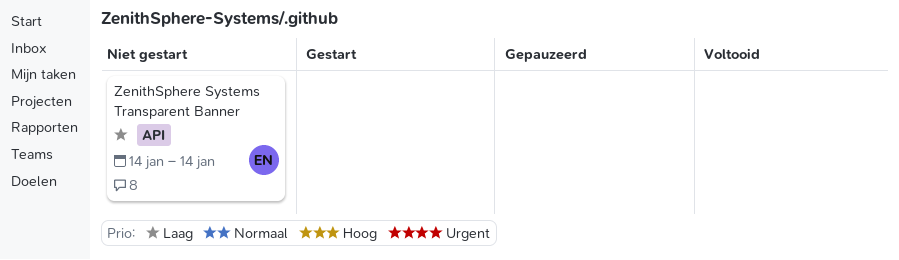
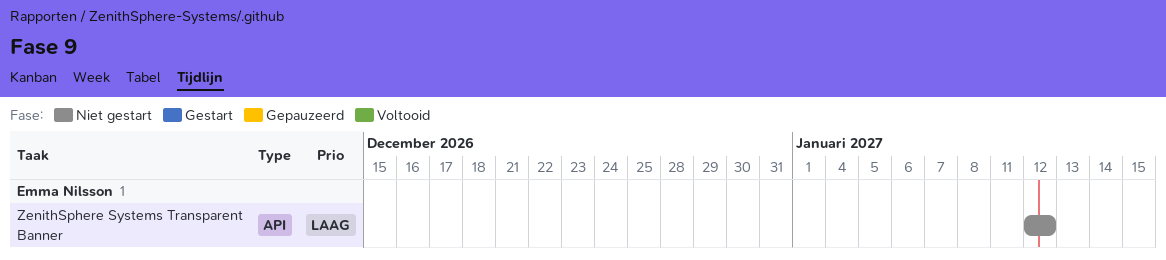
ZenithSphere Systems Transparent Banner, start: Jan 14 -> Jan 12
ZenithSphere Systems Transparent Banner, due: Jan 14 -> Jan 12

